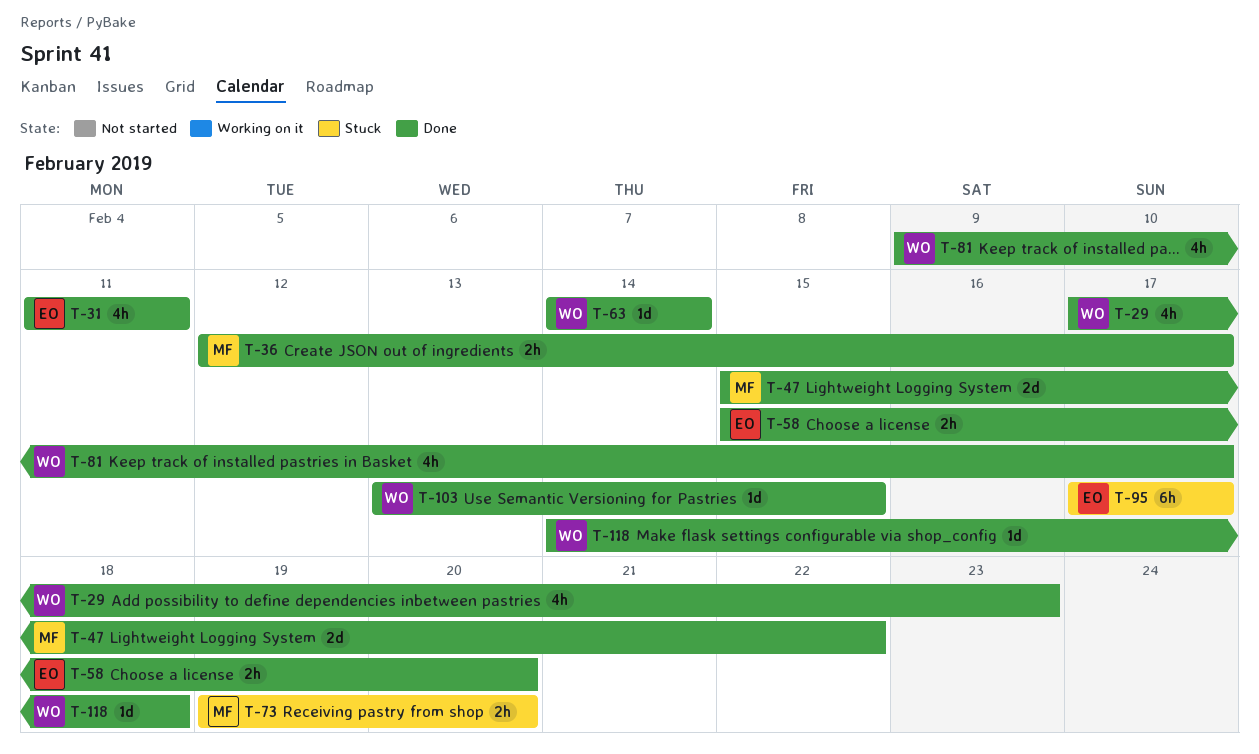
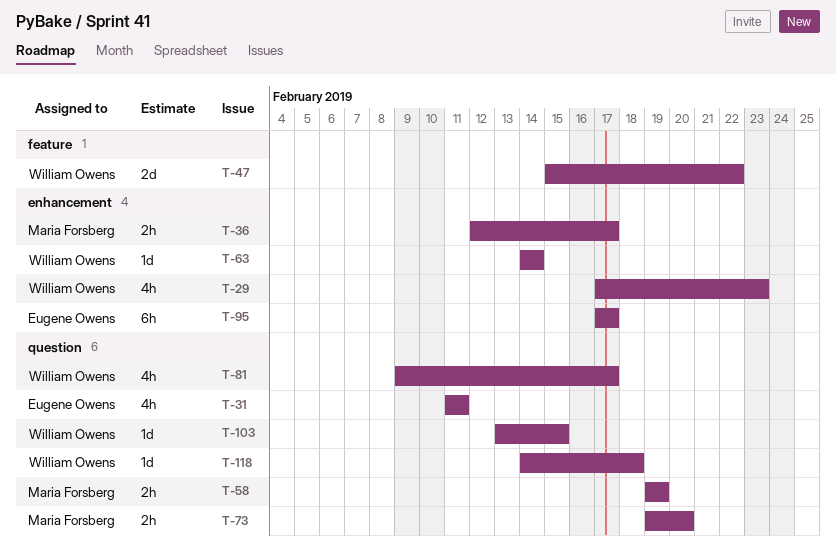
T-47, owner: Maria Forsberg -> William Owens
T-58, owner: Eugene Owens -> Maria Forsberg
T-58, start: Feb 15 -> Feb 19
T-58, due: Feb 20 -> Feb 19

